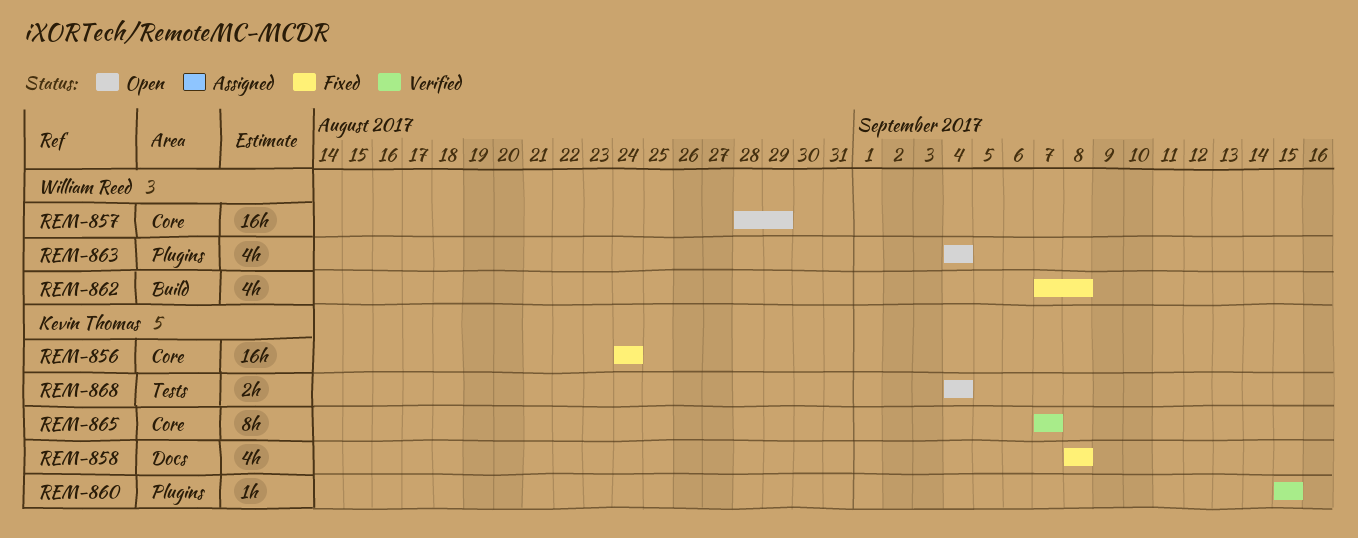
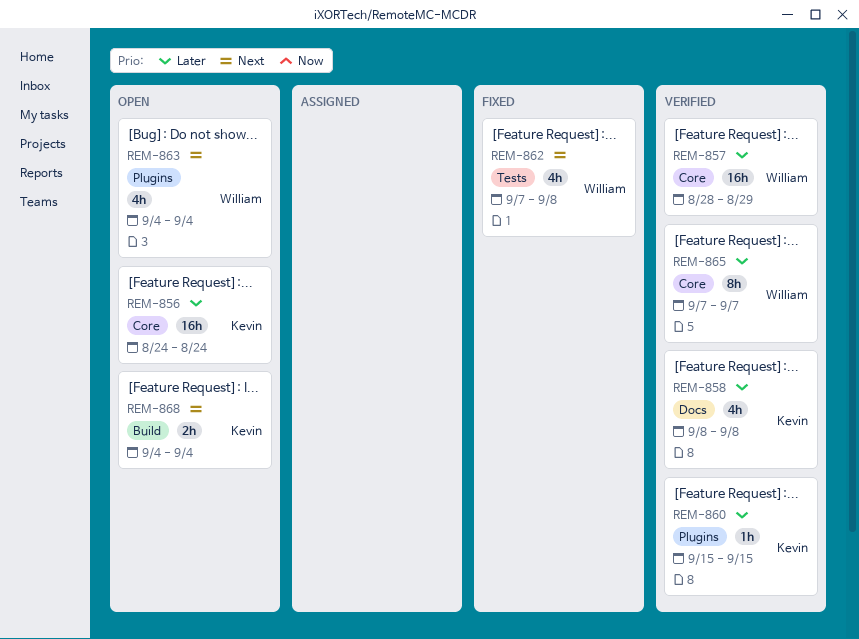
REM-856, status: Fixed -> Open
REM-857, status: Open -> Verified
REM-858, status: Fixed -> Verified
REM-862, label: Build -> Tests
REM-865, owner: Kevin Thomas -> William Reed
REM-868, label: Tests -> Build

